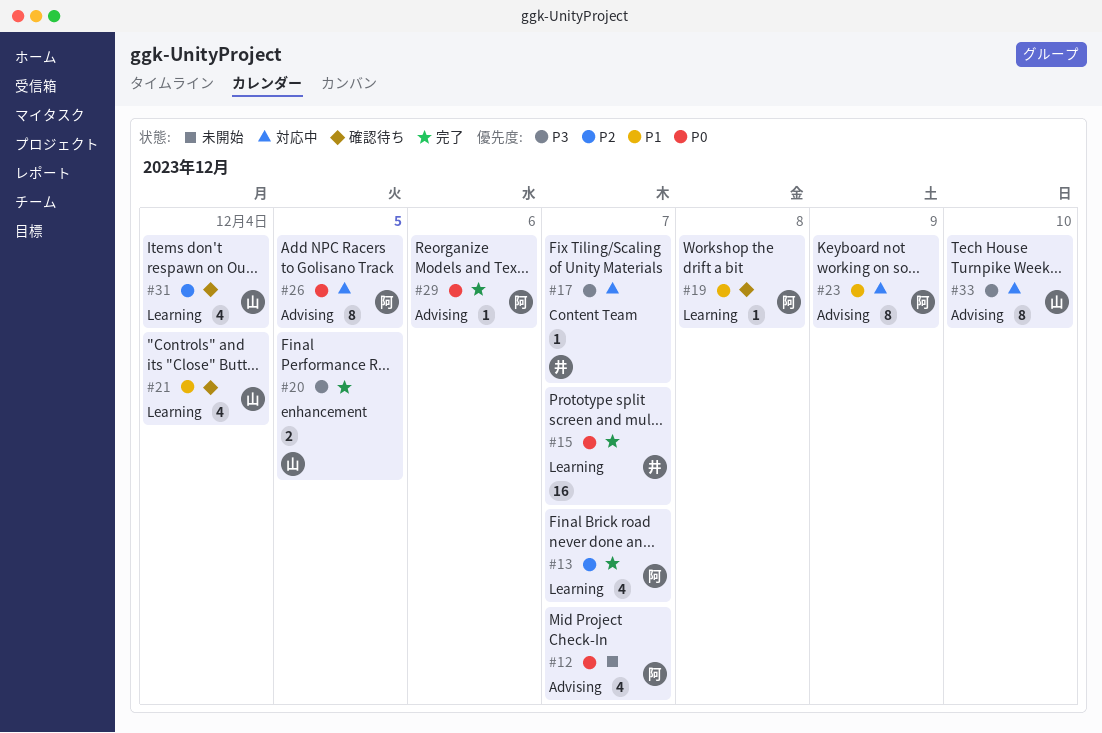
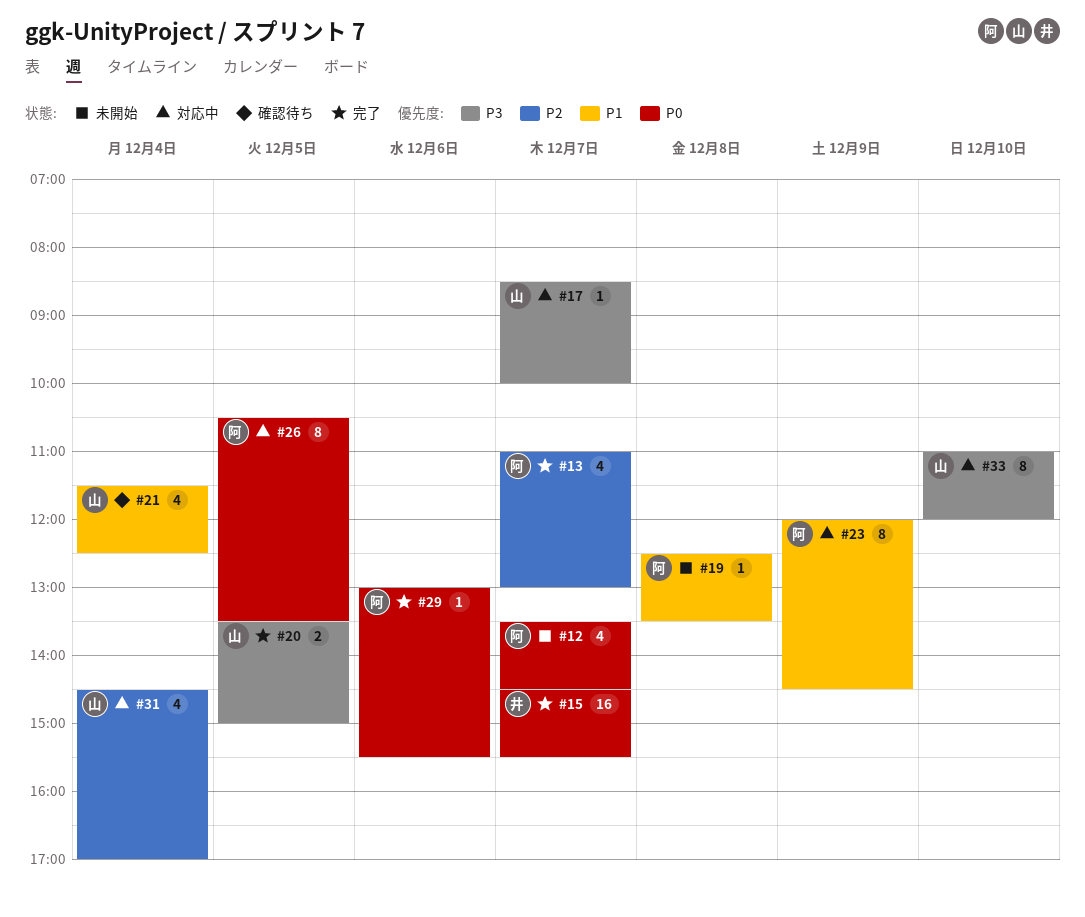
#17, owner: 井 -> 山
#19, status: 確認待ち -> 未開始
#31, status: 確認待ち -> 対応中

